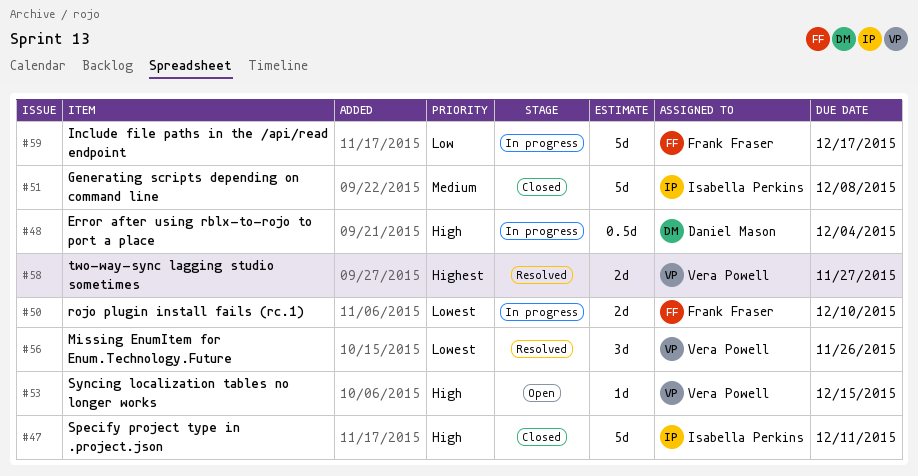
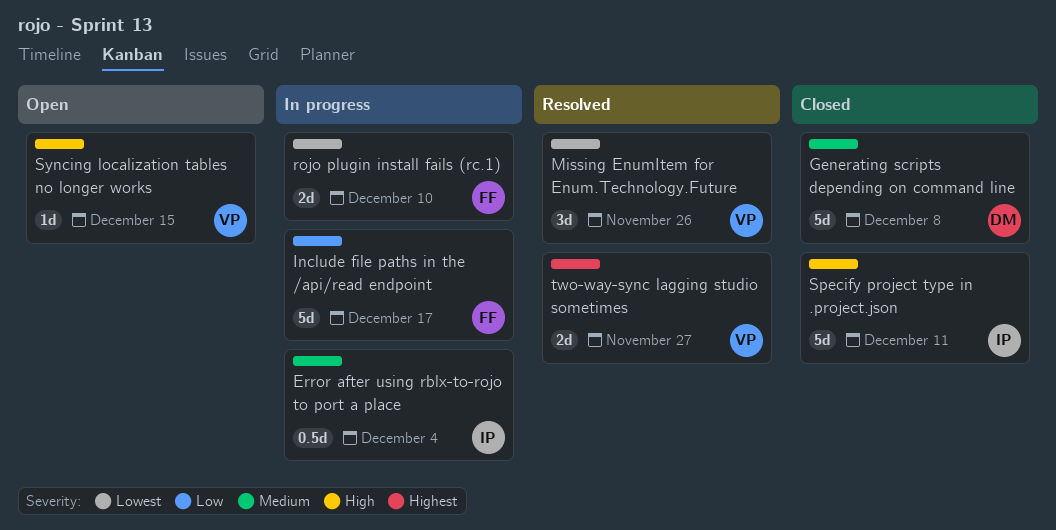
Error after using rblx-to-rojo to port a place, owner: Daniel Mason -> Isabella Perkins
Error after using rblx-to-rojo to port a place, priority: High -> Medium
Generating scripts depending on command line, owner: Isabella Perkins -> Daniel Mason

